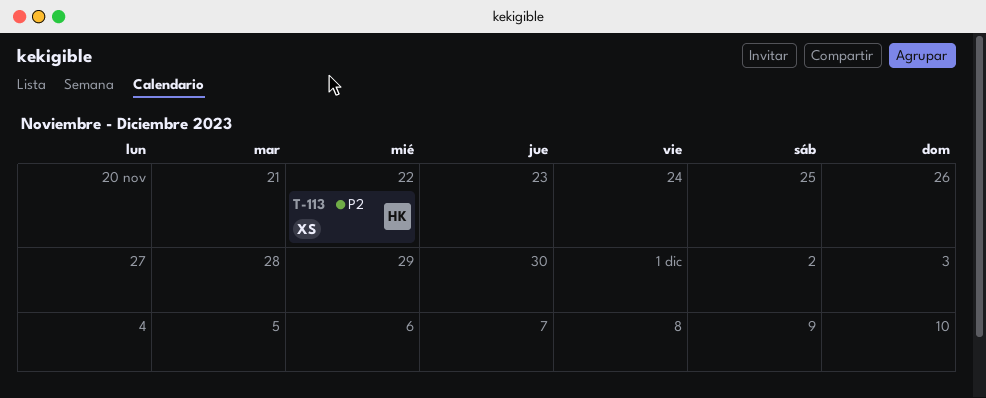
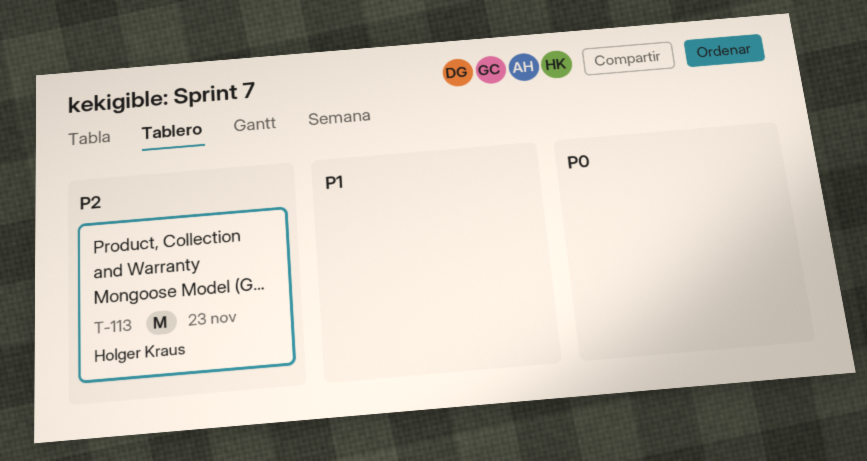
T-113, estimate: XS -> M
T-113, due: Nov 22 -> Nov 23

